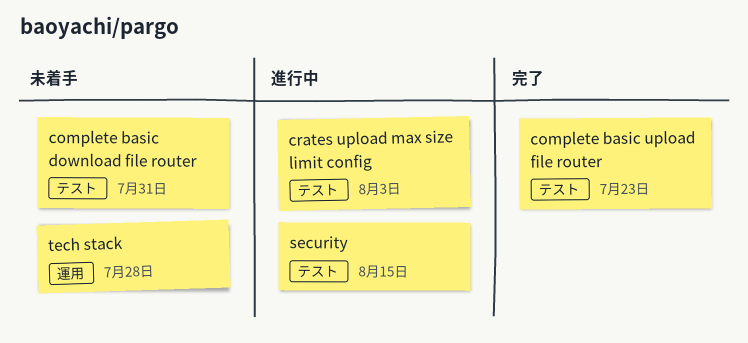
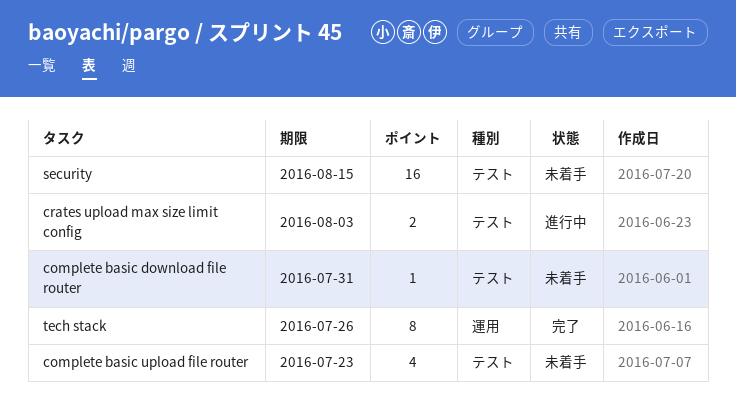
complete basic upload file router, status: 完了 -> 未着手
security, status: 進行中 -> 未着手
tech stack, status: 未着手 -> 完了
tech stack, due: Jul 28 -> Jul 26

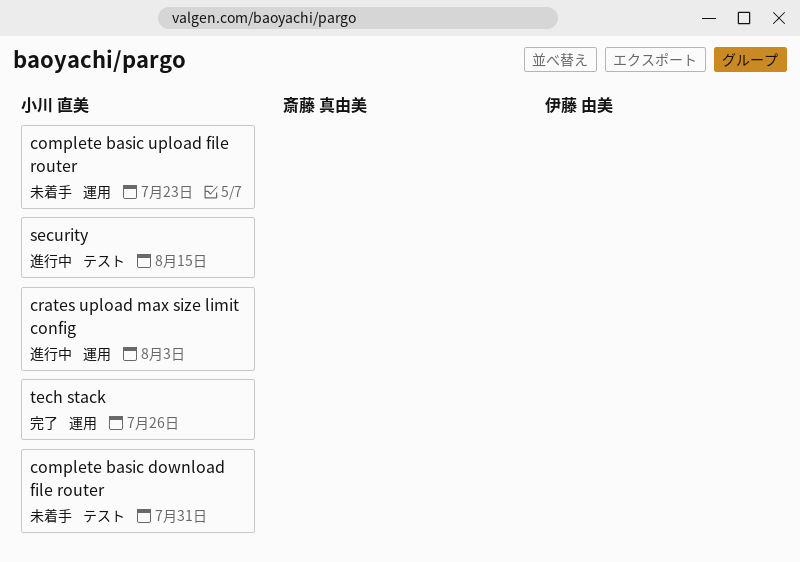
complete basic upload file router, label: テスト -> 運用
crates upload max size limit config, label: テスト -> 運用
security, status: 未着手 -> 進行中

